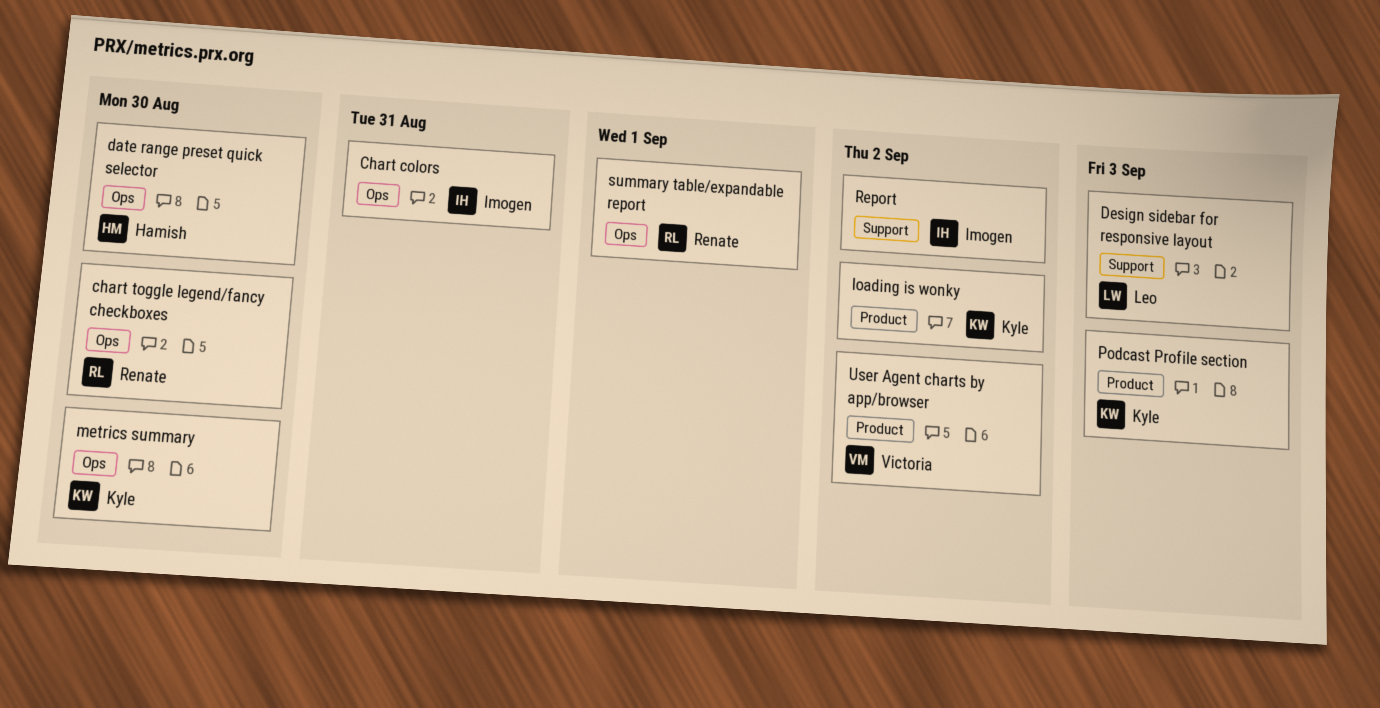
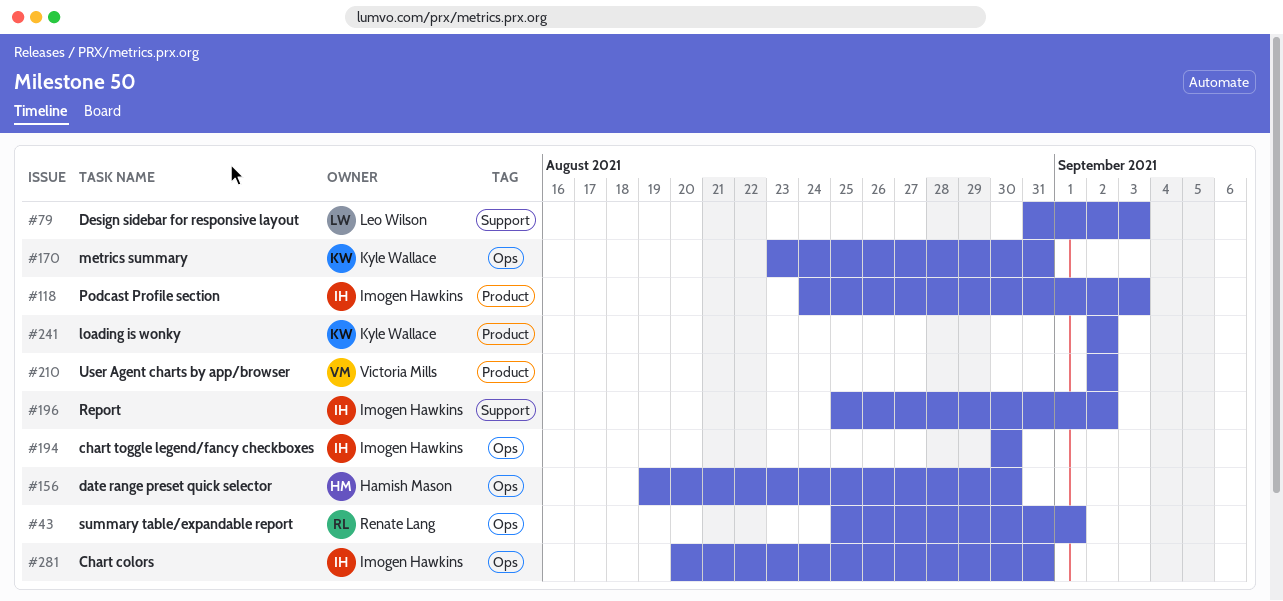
chart toggle legend/fancy checkboxes, owner: Renate Lang -> Imogen Hawkins
metrics summary, due: Aug 30 -> Aug 31
Podcast Profile section, owner: Kyle Wallace -> Imogen Hawkins

